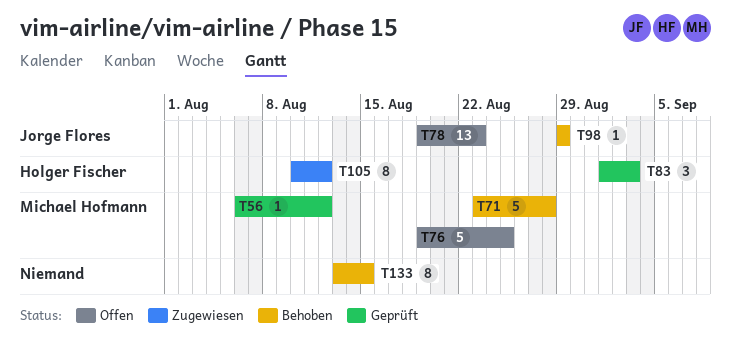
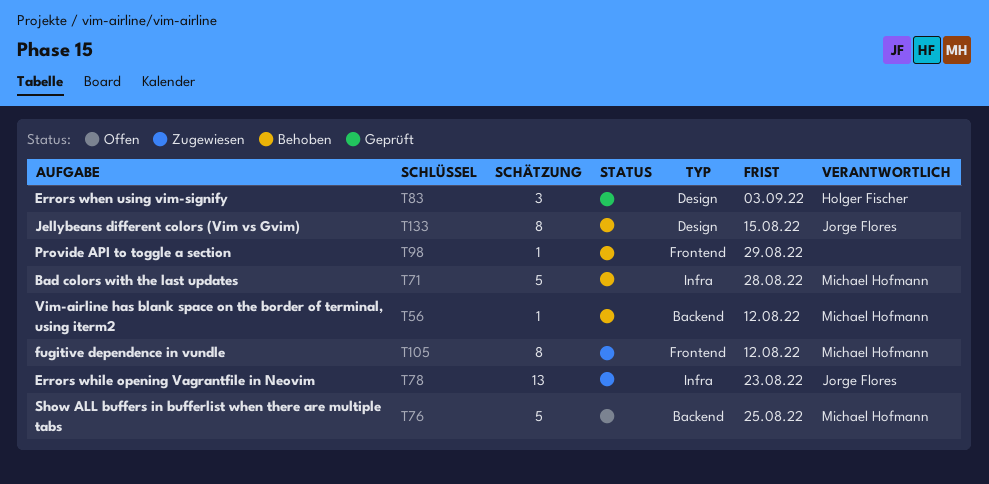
T56, status: Geprüft -> Behoben
T78, status: Offen -> Zugewiesen
T98, owner: Jorge Flores -> none
T105, owner: Holger Fischer -> Michael Hofmann
T133, owner: none -> Jorge Flores

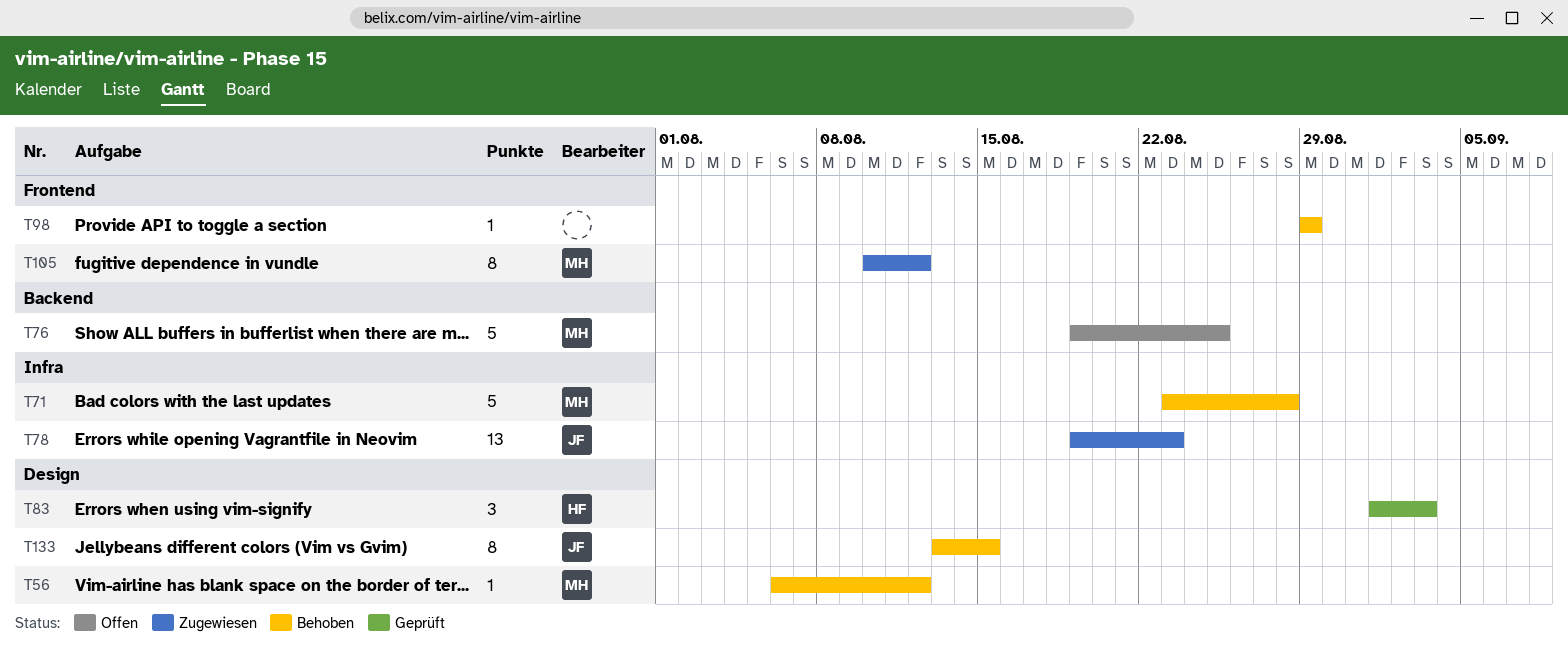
T56, label: Backend -> Design

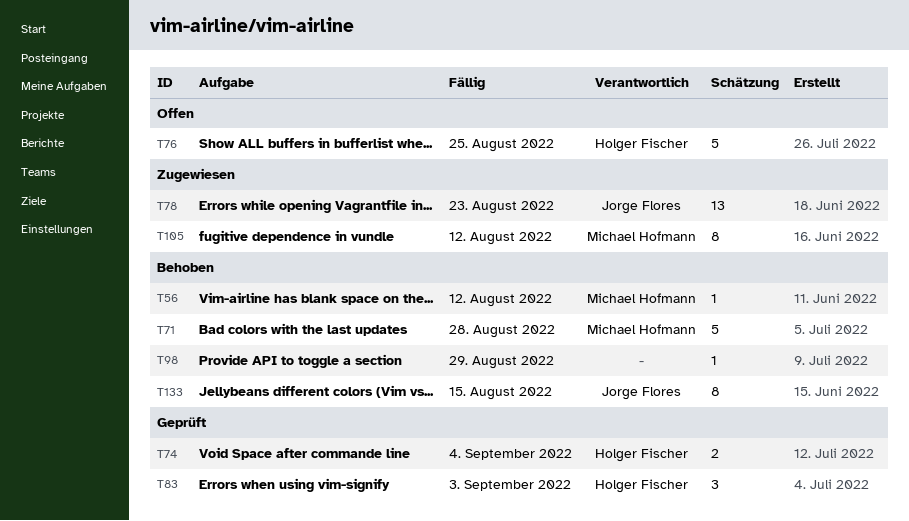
T74: none -> present
T76, owner: Michael Hofmann -> Holger Fischer

